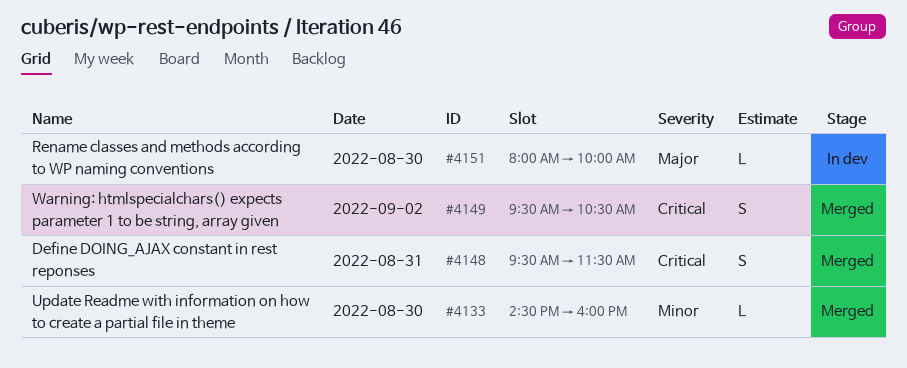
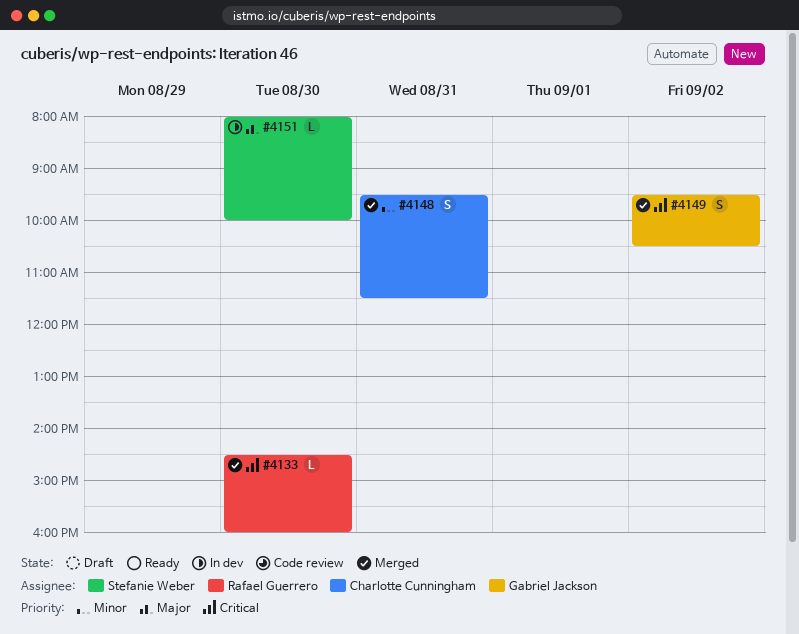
#4133, priority: Minor -> Critical
#4148, priority: Critical -> Minor

